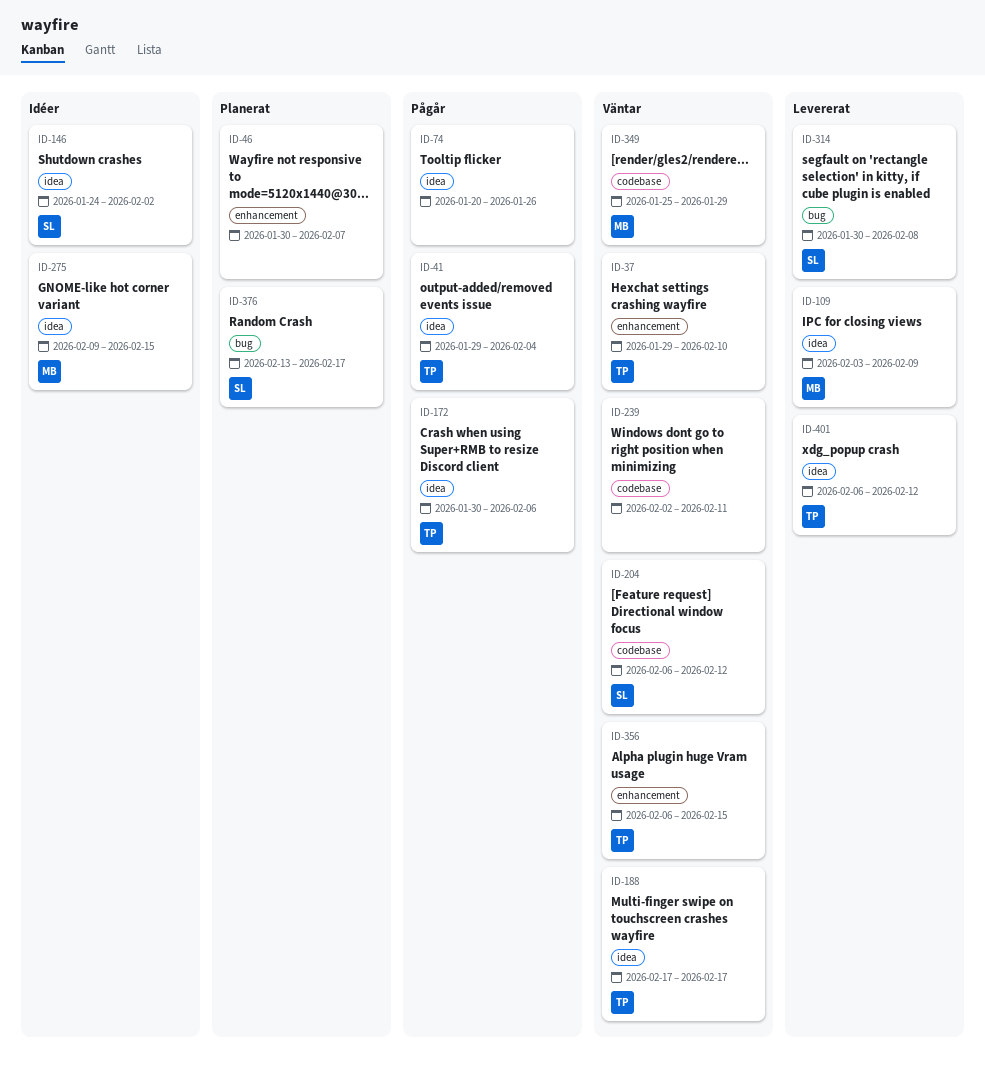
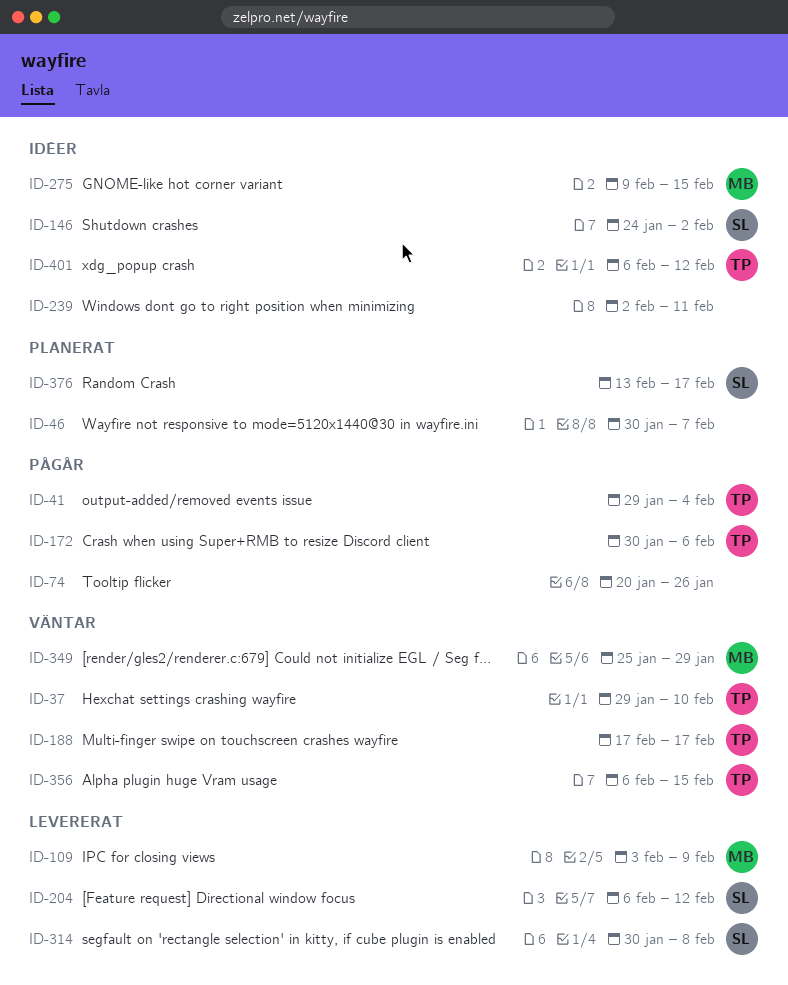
ID-204, status: Väntar -> Levererat
ID-239, status: Väntar -> Idéer
ID-401, status: Levererat -> Idéer

